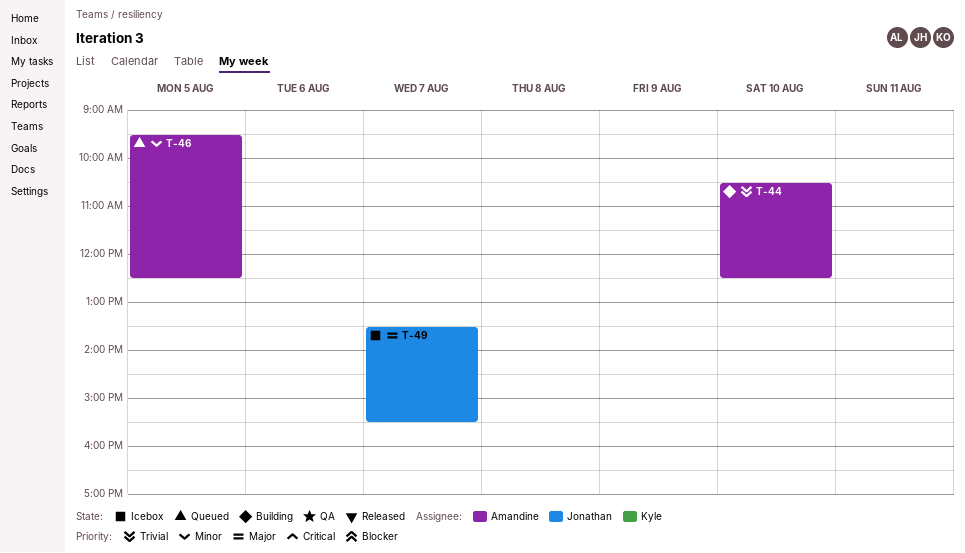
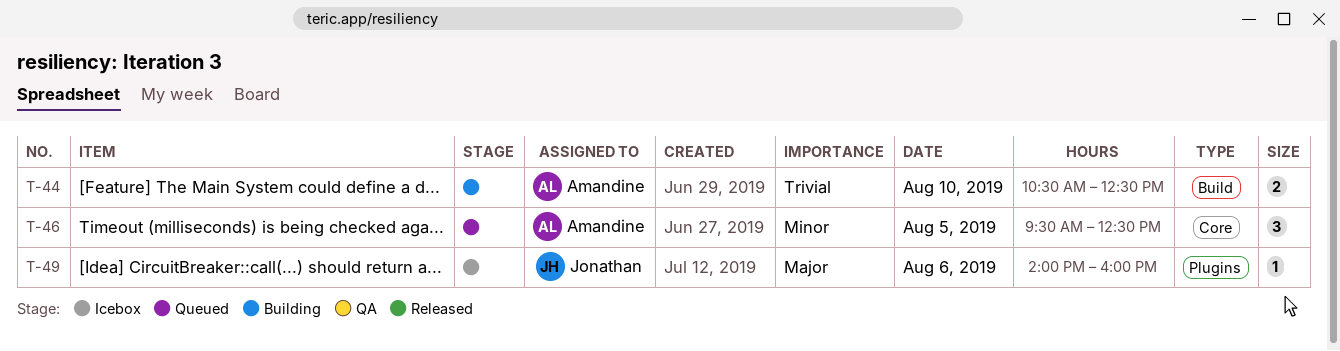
T-49, day: Aug 7 -> Aug 6
T-49, begins: 13:30 -> 14:00
T-49, ends: 15:30 -> 16:00

